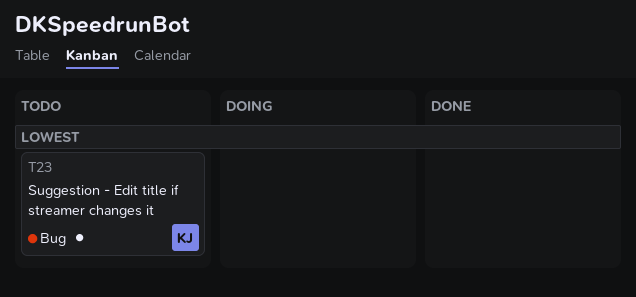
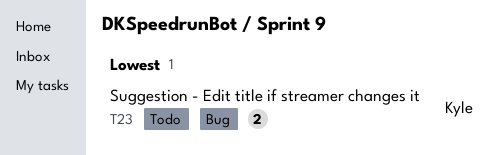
T23, estimate: 1 -> 2

